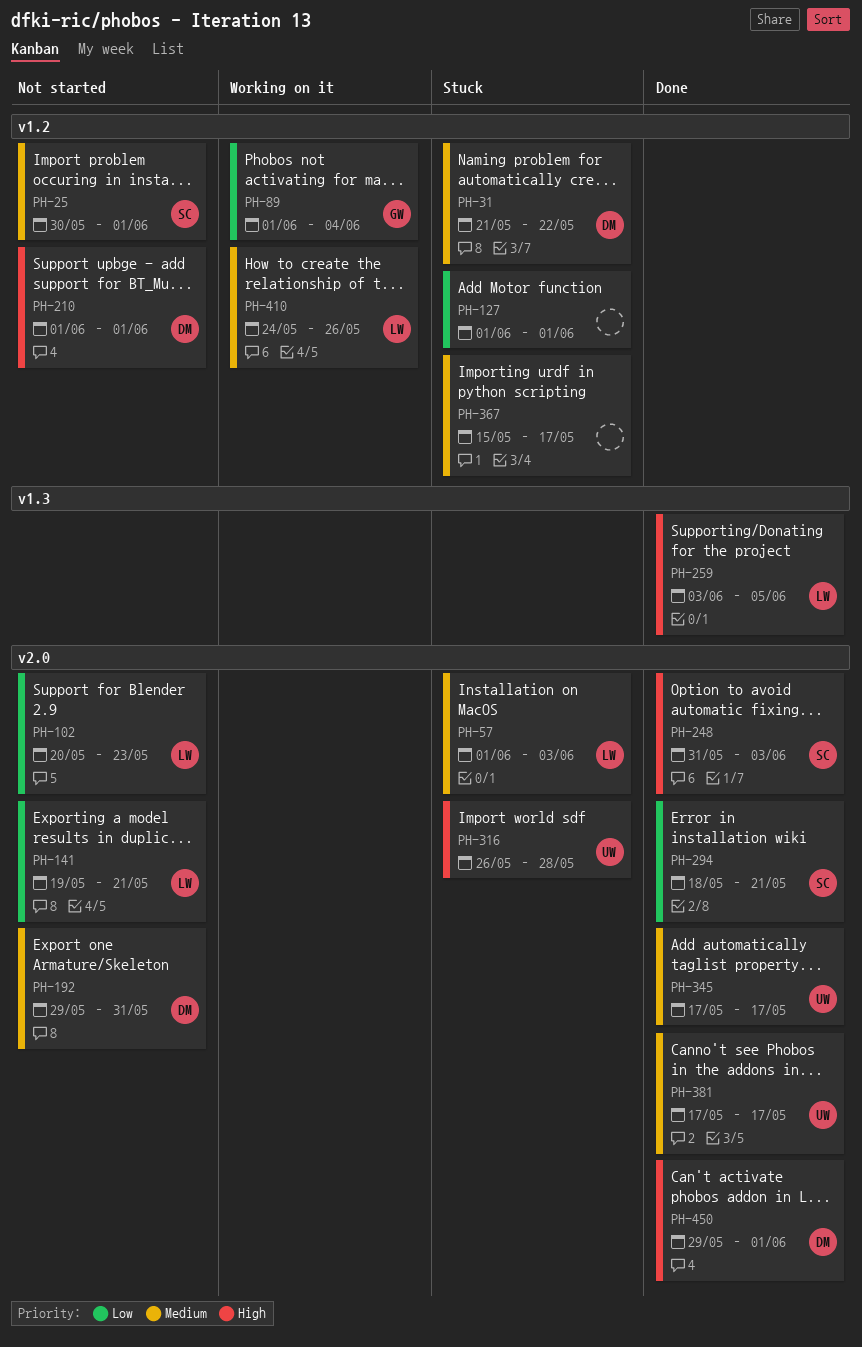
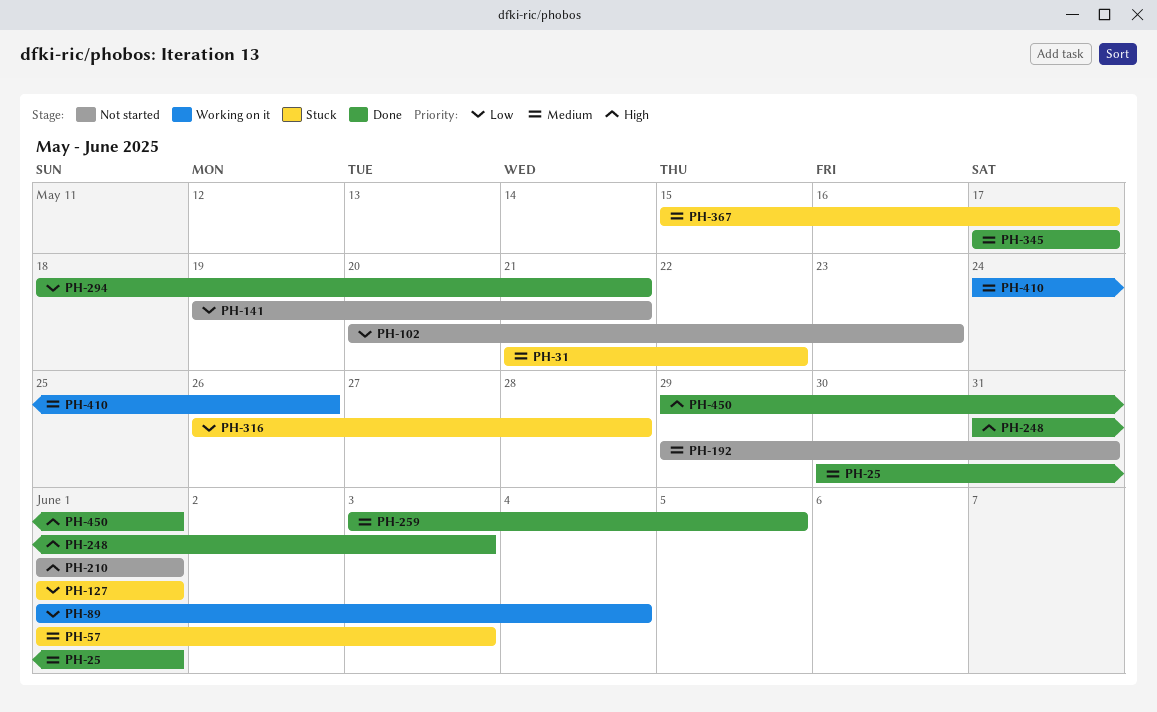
PH-25, status: Not started -> Done
PH-259, priority: High -> Medium
PH-316, priority: High -> Low
PH-381: present -> none

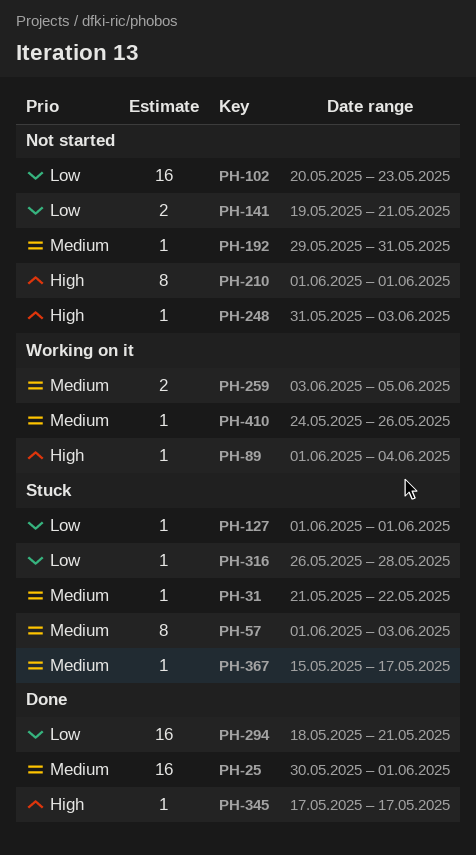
PH-89, priority: Low -> High
PH-248, status: Done -> Not started
PH-259, status: Done -> Working on it
PH-345, priority: Medium -> High
PH-450: present -> none

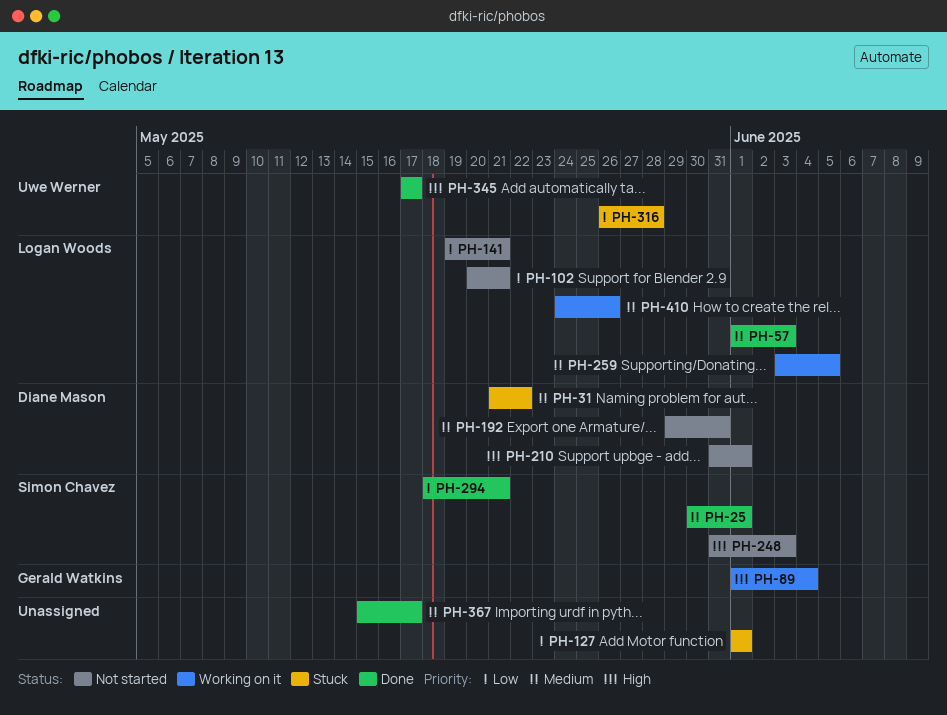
PH-57, status: Stuck -> Done
PH-102, due: May 23 -> May 21
PH-210, start: Jun 1 -> May 31
PH-367, status: Stuck -> Done

